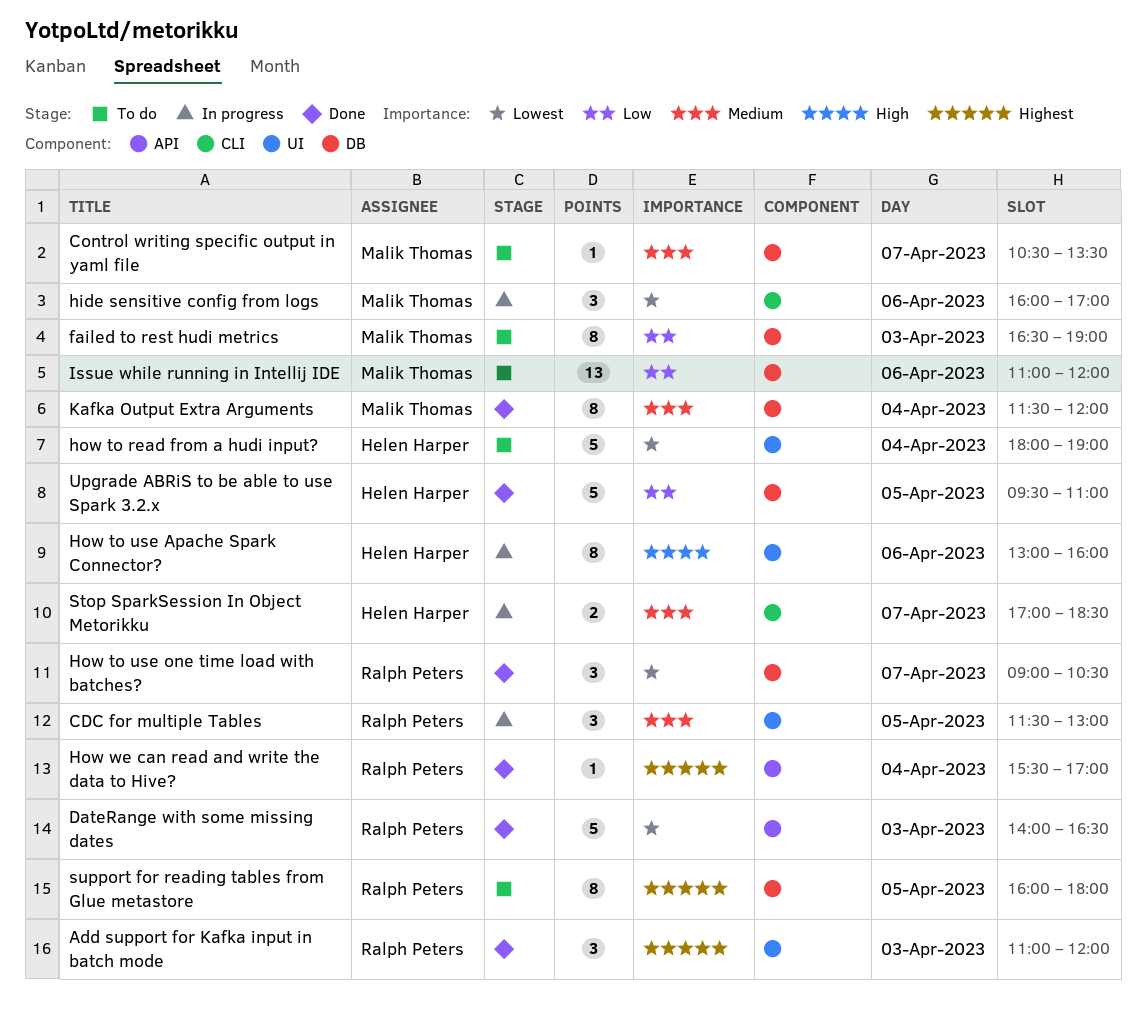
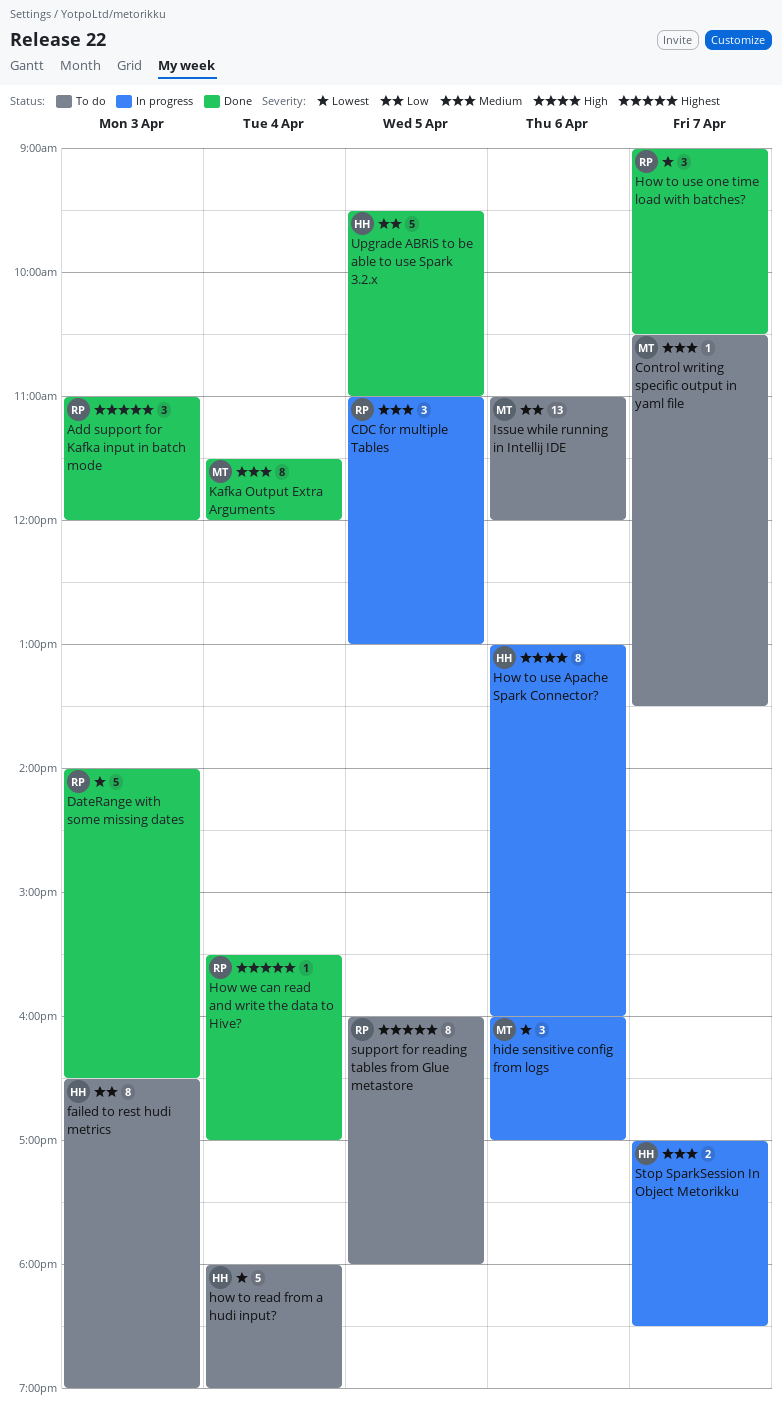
CDC for multiple Tables, begins: 11:30 -> 11:00
failed to rest hudi metrics, owner: Malik Thomas -> Helen Harper

